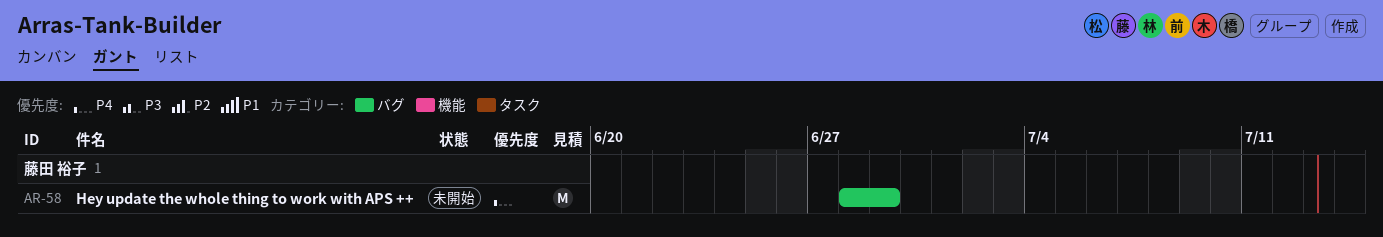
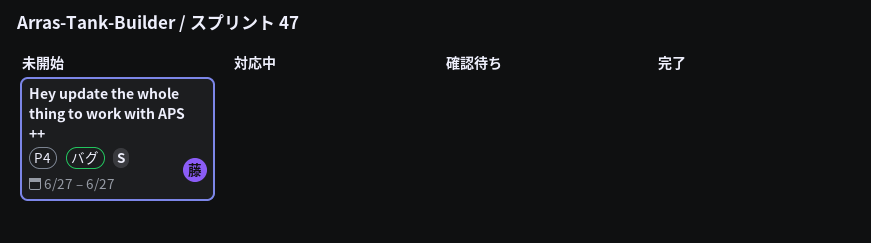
Hey update the whole thing to work with APS ++, estimate: M -> S
Hey update the whole thing to work with APS ++, start: Jun 28 -> Jun 27
Hey update the whole thing to work with APS ++, due: Jun 29 -> Jun 27

